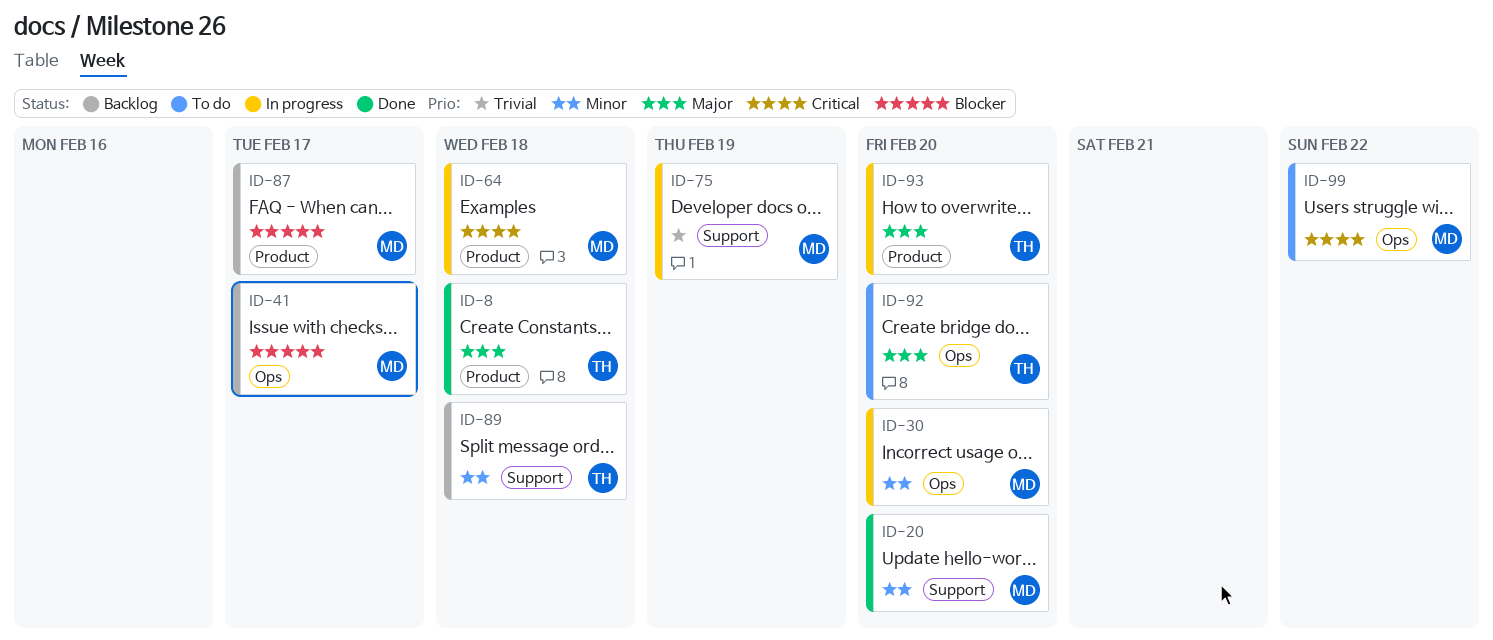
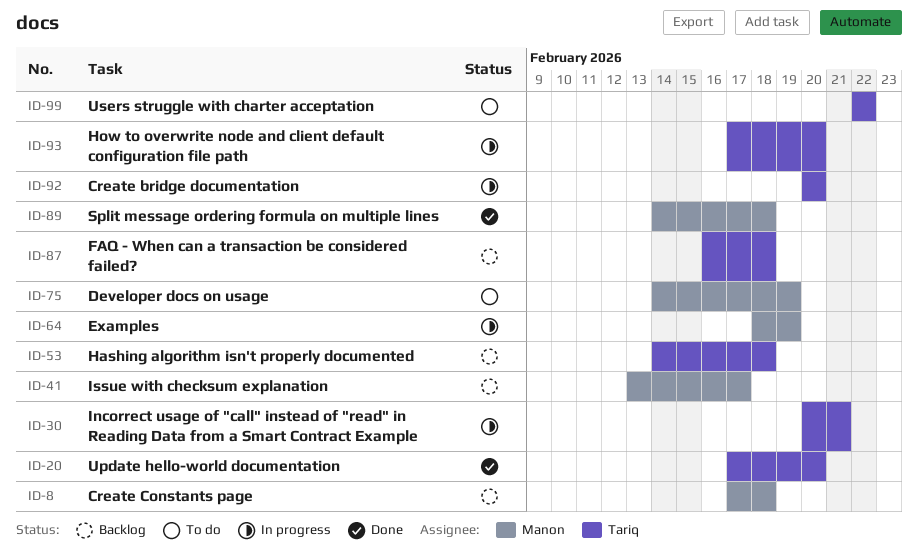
ID-8, status: Done -> Backlog
ID-8, owner: Tariq -> Manon
ID-20, owner: Manon -> Tariq
ID-30, owner: Manon -> Tariq
ID-30, due: Feb 20 -> Feb 21
ID-53: none -> present
ID-64, due: Feb 18 -> Feb 19
ID-75, status: In progress -> To do
ID-87, owner: Manon -> Tariq
ID-87, due: Feb 17 -> Feb 18
ID-89, status: Backlog -> Done
ID-89, owner: Tariq -> Manon
ID-92, status: To do -> In progress
ID-99, owner: Manon -> Tariq

